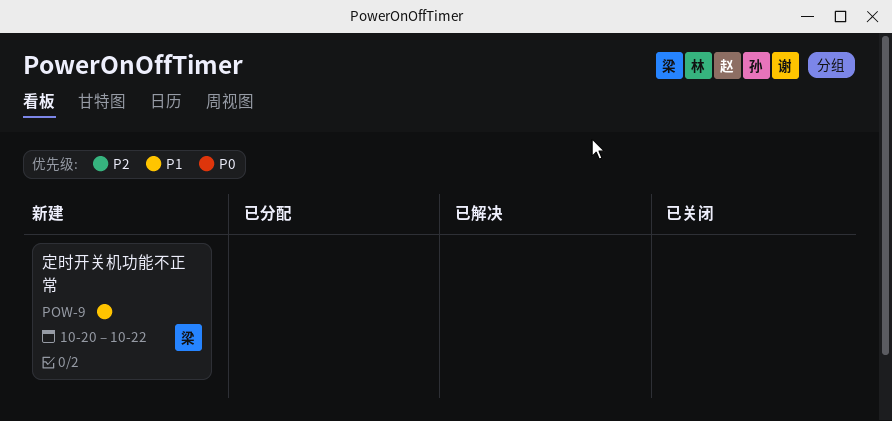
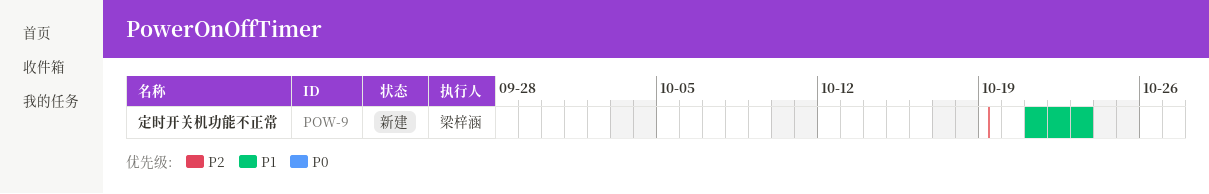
POW-9, start: Oct 20 -> Oct 21
POW-9, due: Oct 22 -> Oct 23

